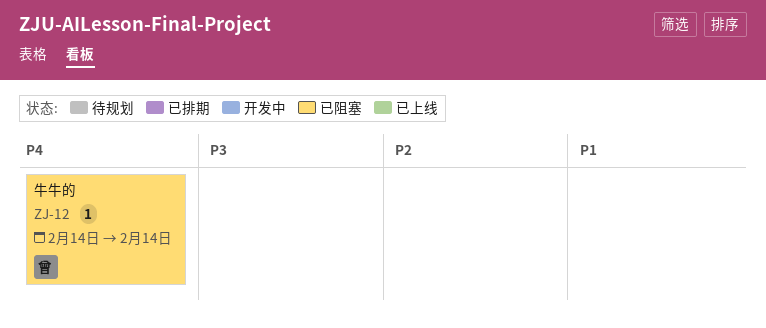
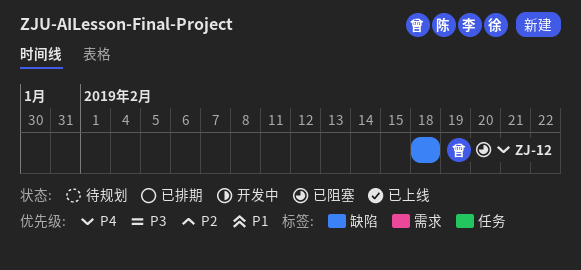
ZJ-12, start: Feb 14 -> Feb 18
ZJ-12, due: Feb 14 -> Feb 18

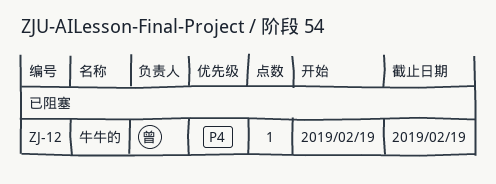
ZJ-12, start: Feb 18 -> Feb 19
ZJ-12, due: Feb 18 -> Feb 19

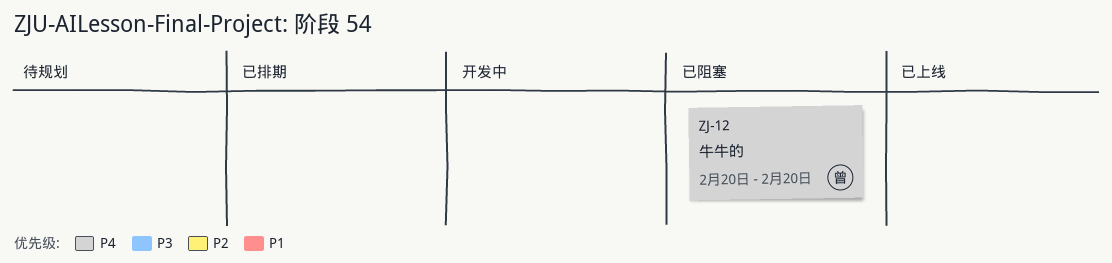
ZJ-12, start: Feb 19 -> Feb 20
ZJ-12, due: Feb 19 -> Feb 20

